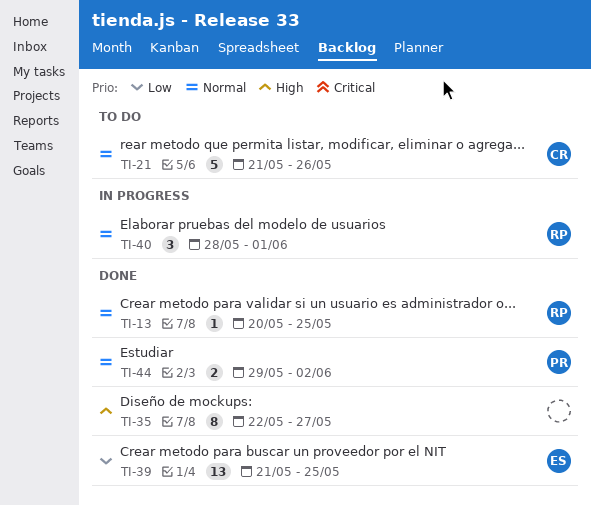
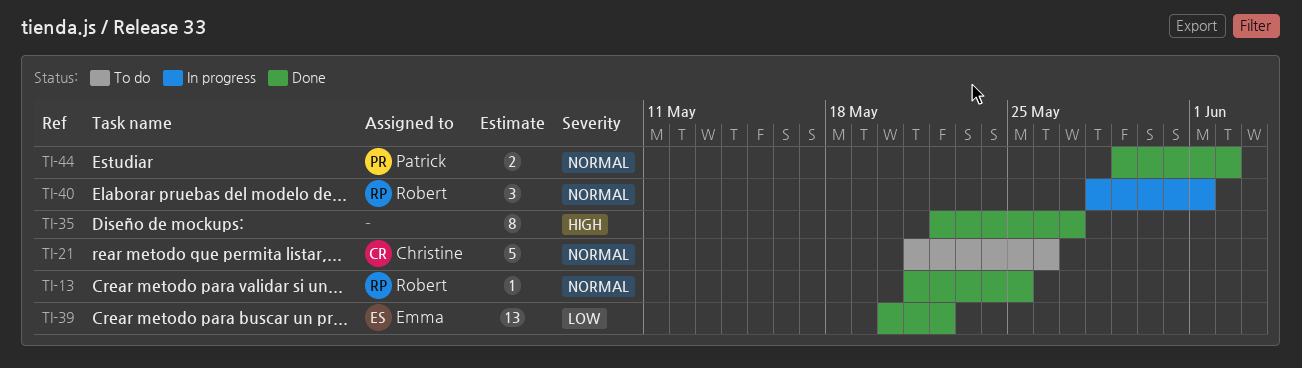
TI-13, start: May 20 -> May 21
TI-39, start: May 21 -> May 20
TI-39, due: May 25 -> May 22

